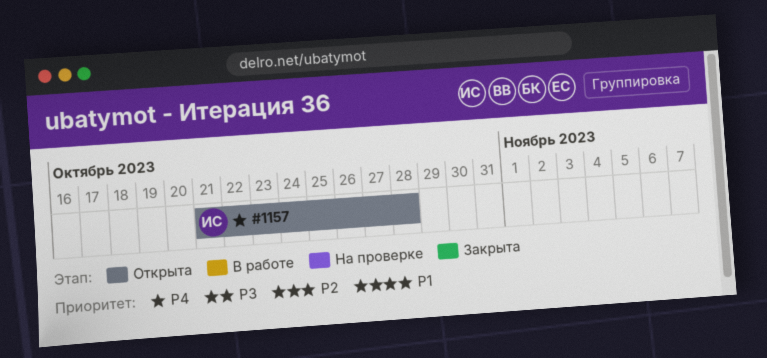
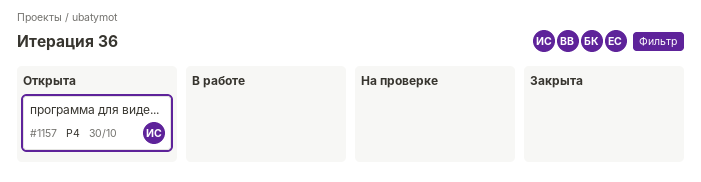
#1157, due: Oct 28 -> Oct 30

